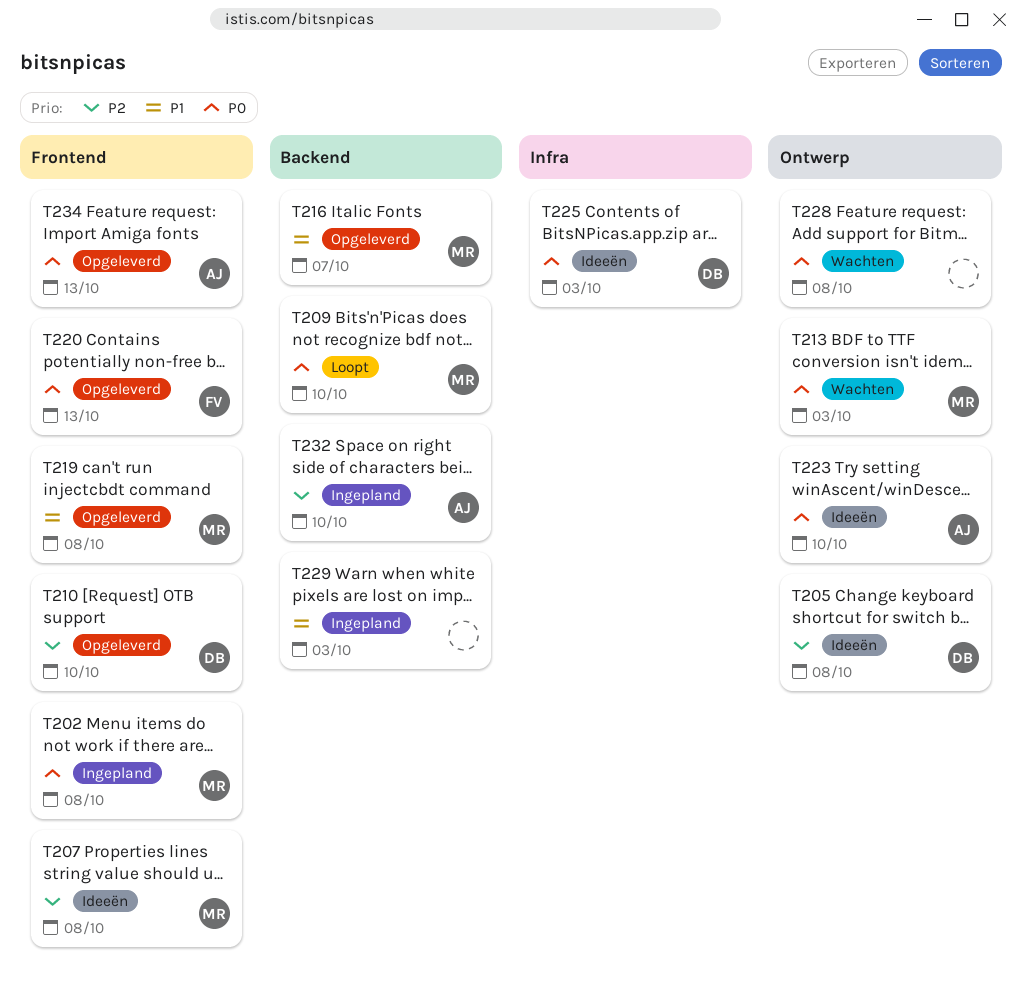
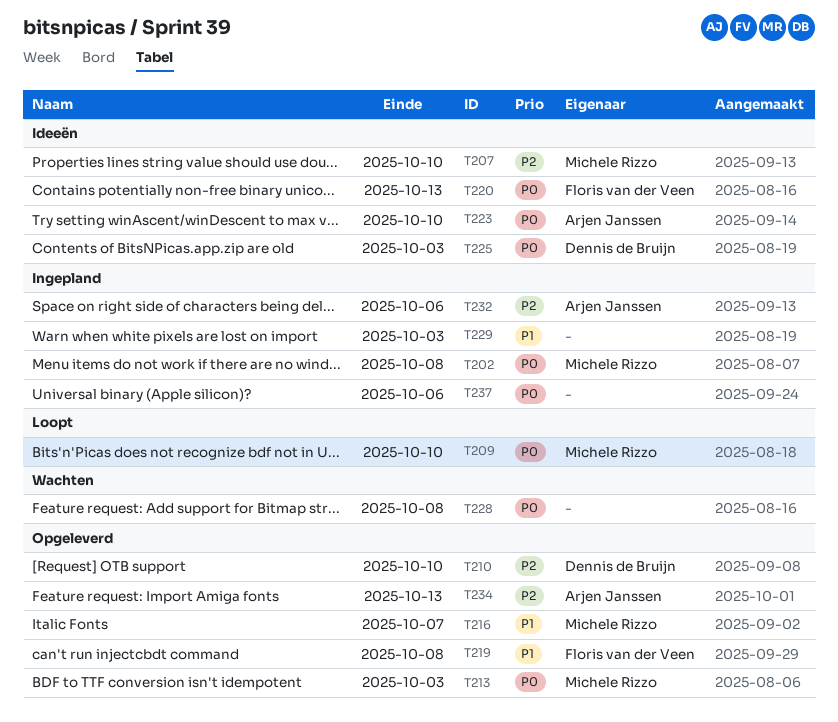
T205: present -> none
T207, due: Oct 8 -> Oct 10
T213, status: Wachten -> Opgeleverd
T219, owner: Michele Rizzo -> Floris van der Veen
T220, status: Opgeleverd -> Ideeën
T232, due: Oct 10 -> Oct 6
T234, priority: P0 -> P2
T237: none -> present

